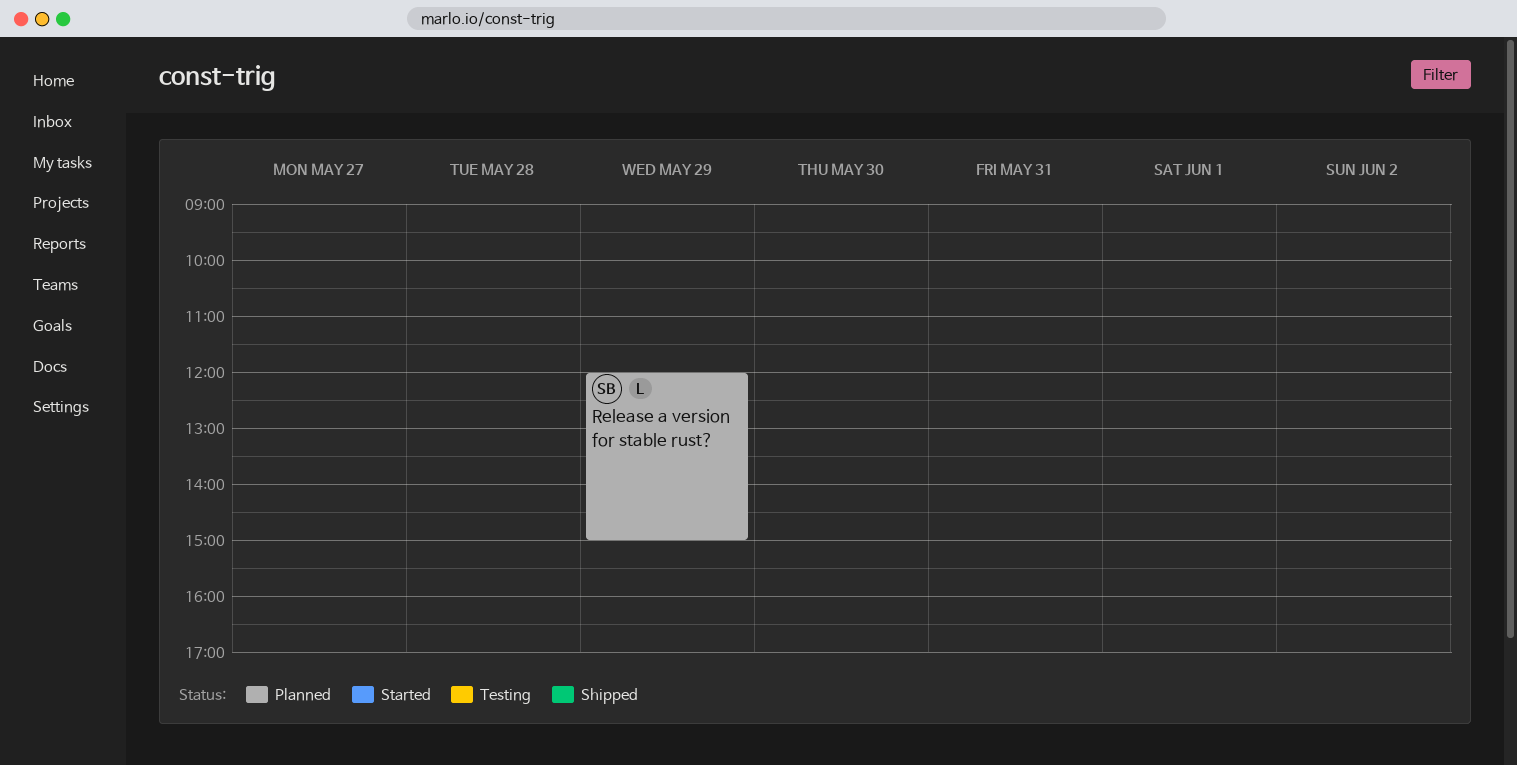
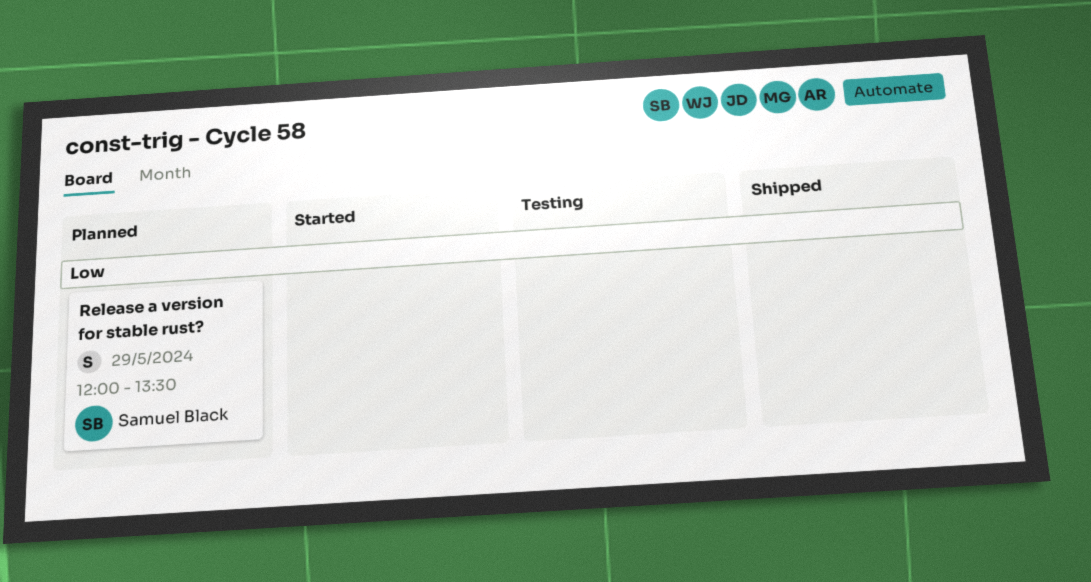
Release a version for stable rust?, estimate: L -> S
Release a version for stable rust?, ends: 15:00 -> 13:30

